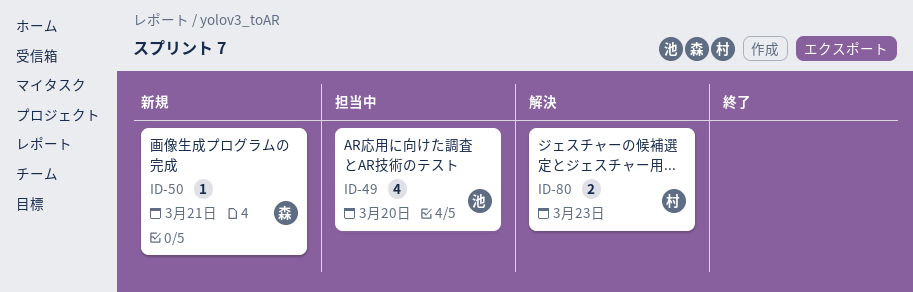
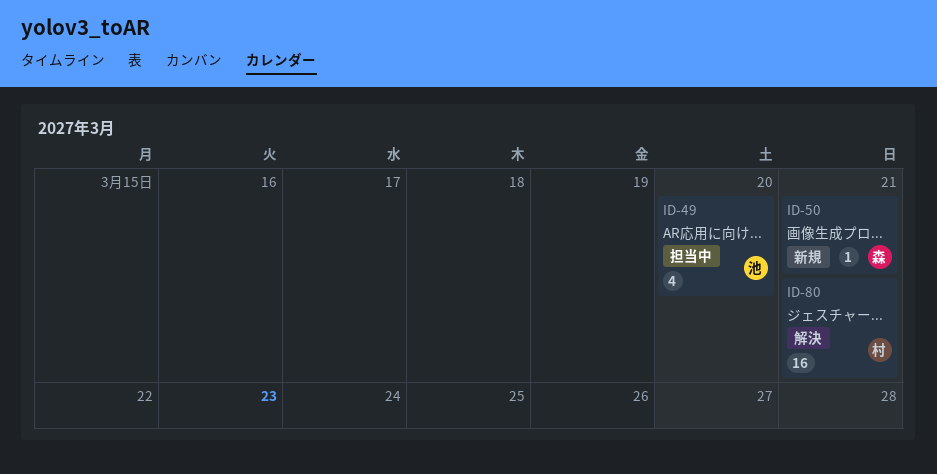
ID-80, estimate: 2 -> 16
ID-80, due: Mar 23 -> Mar 21

